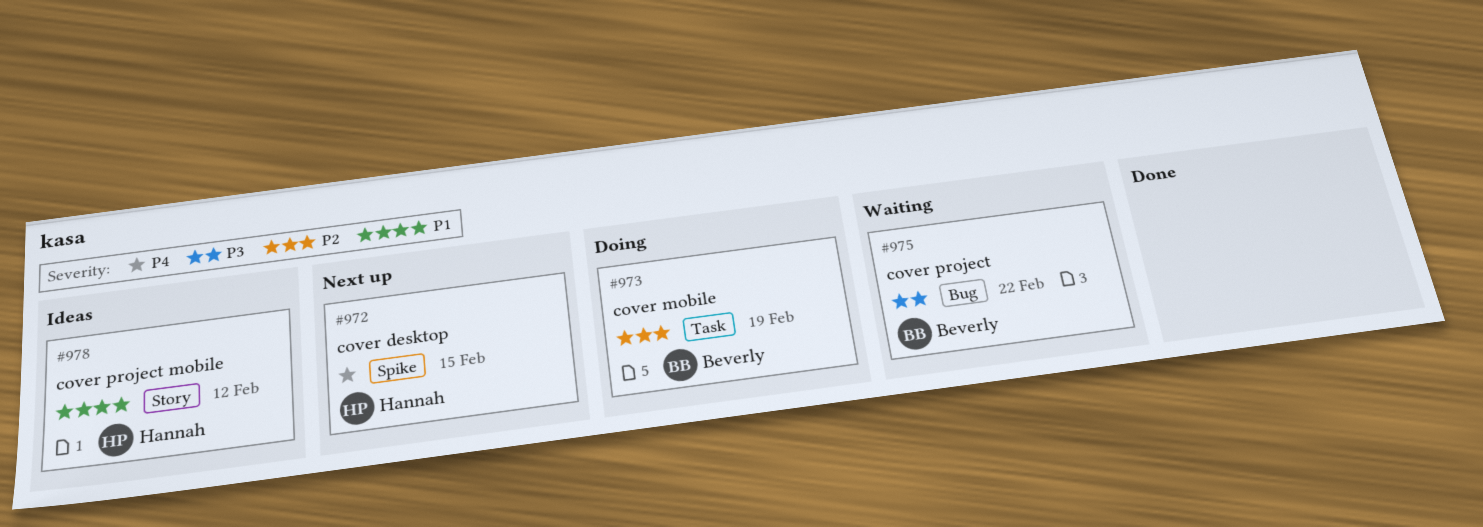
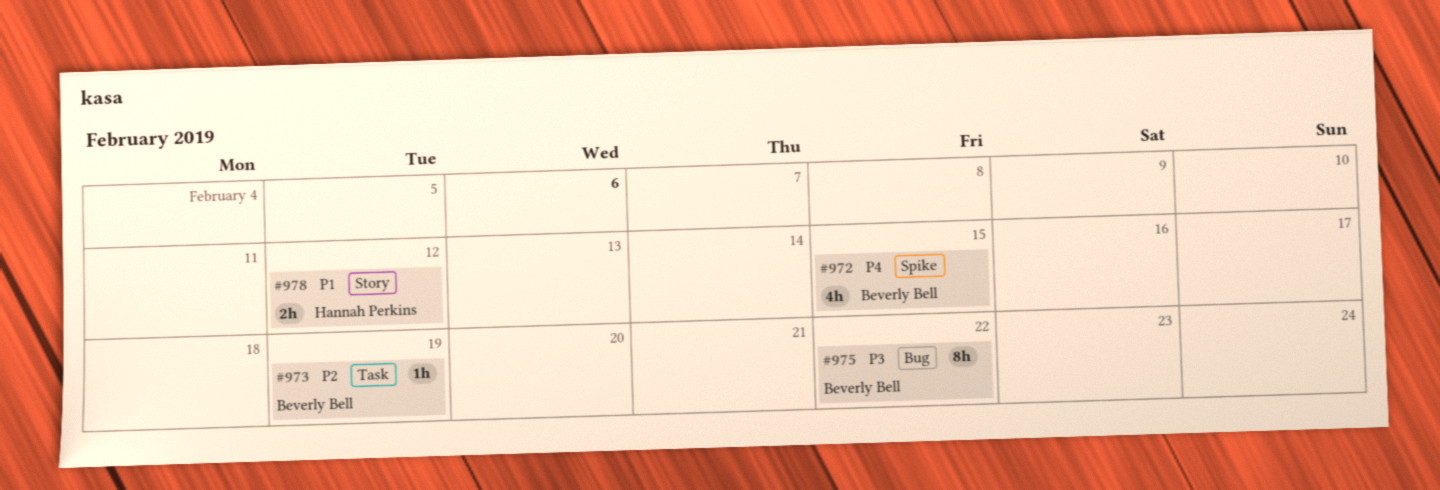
#972, owner: Hannah Perkins -> Beverly Bell

